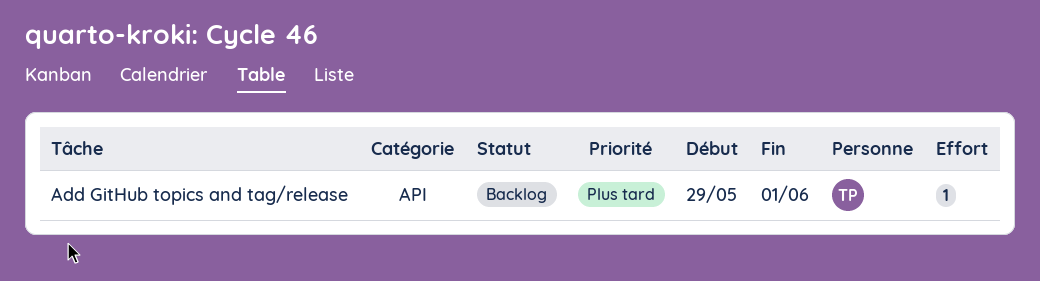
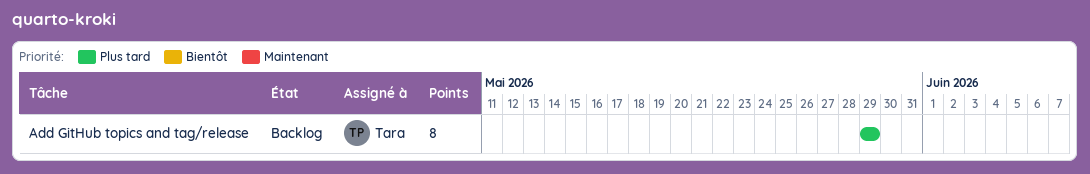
Add GitHub topics and tag/release, estimate: 1 -> 8
Add GitHub topics and tag/release, due: Jun 1 -> May 29

